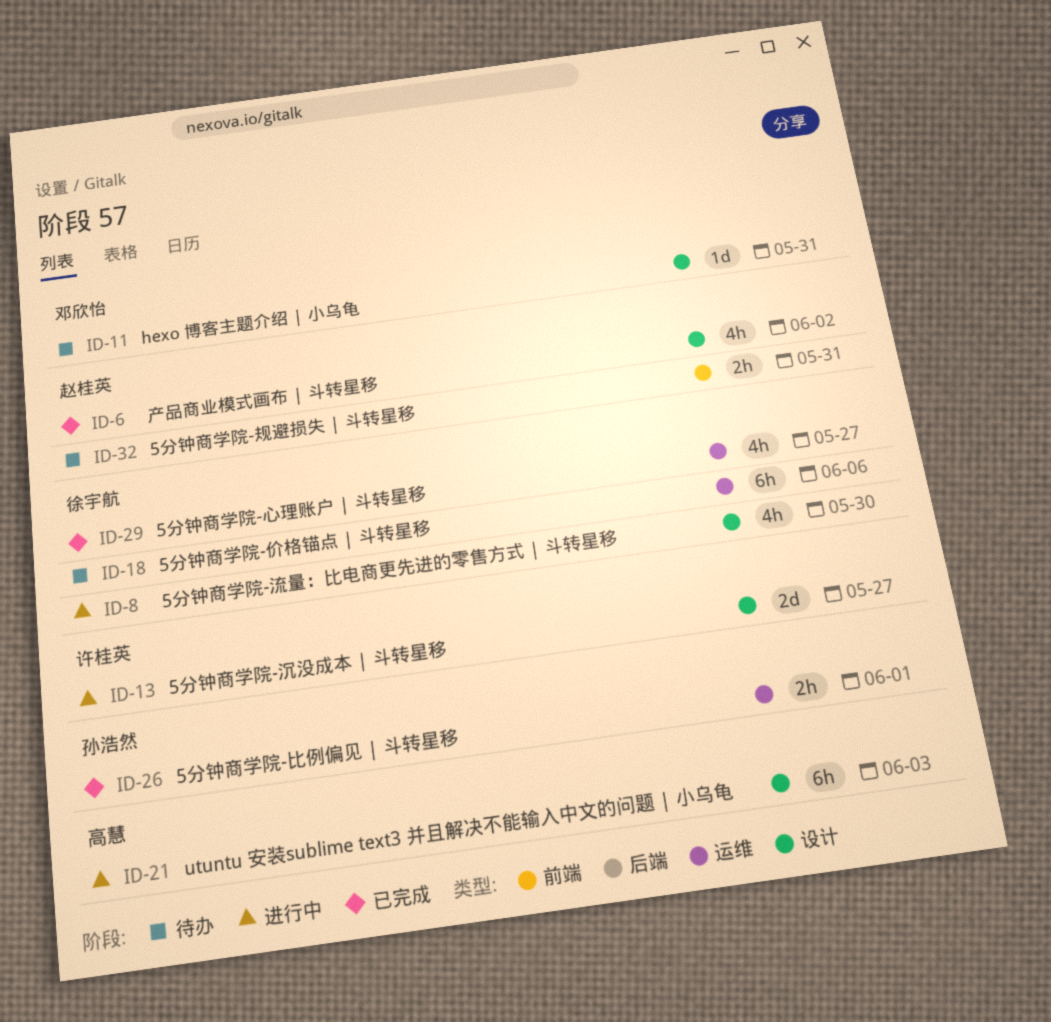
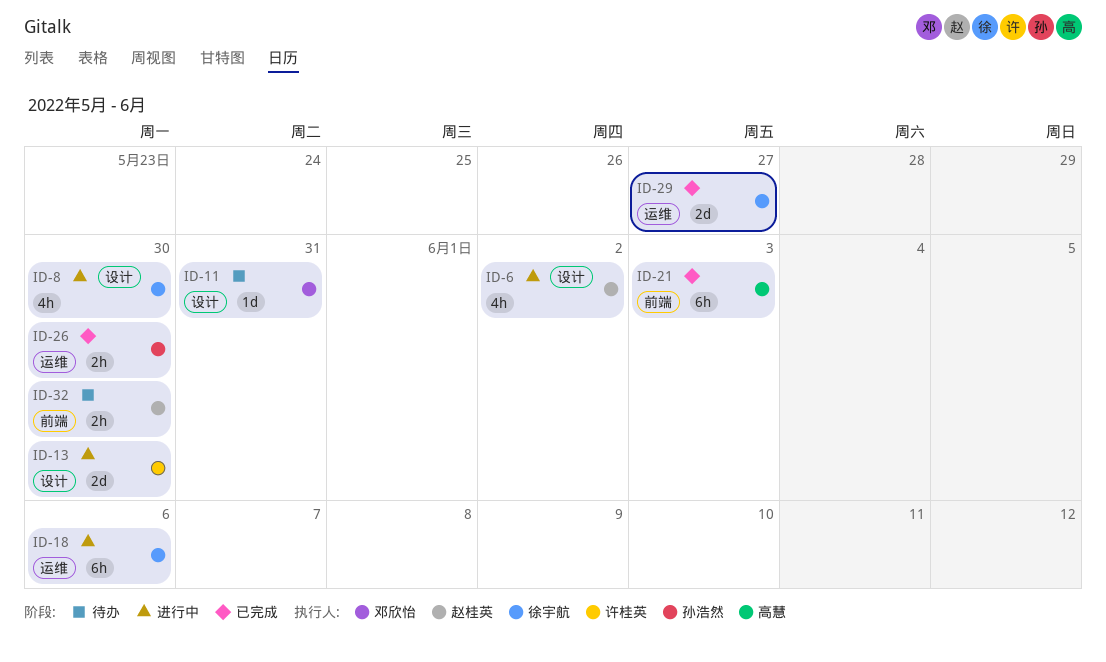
ID-6, status: 已完成 -> 进行中
ID-13, due: May 27 -> May 30
ID-18, status: 待办 -> 进行中
ID-21, status: 进行中 -> 已完成
ID-21, label: 设计 -> 前端
ID-26, due: Jun 1 -> May 30
ID-29, estimate: 4h -> 2d
ID-32, due: May 31 -> May 30

